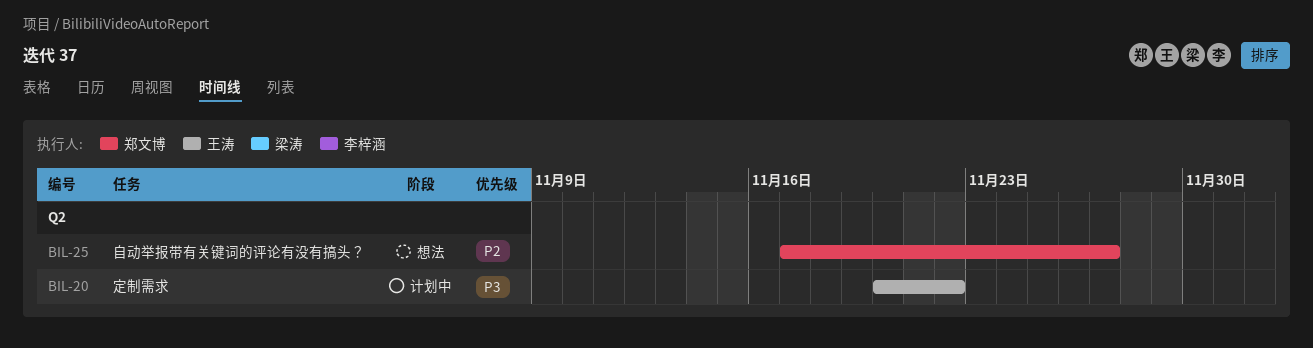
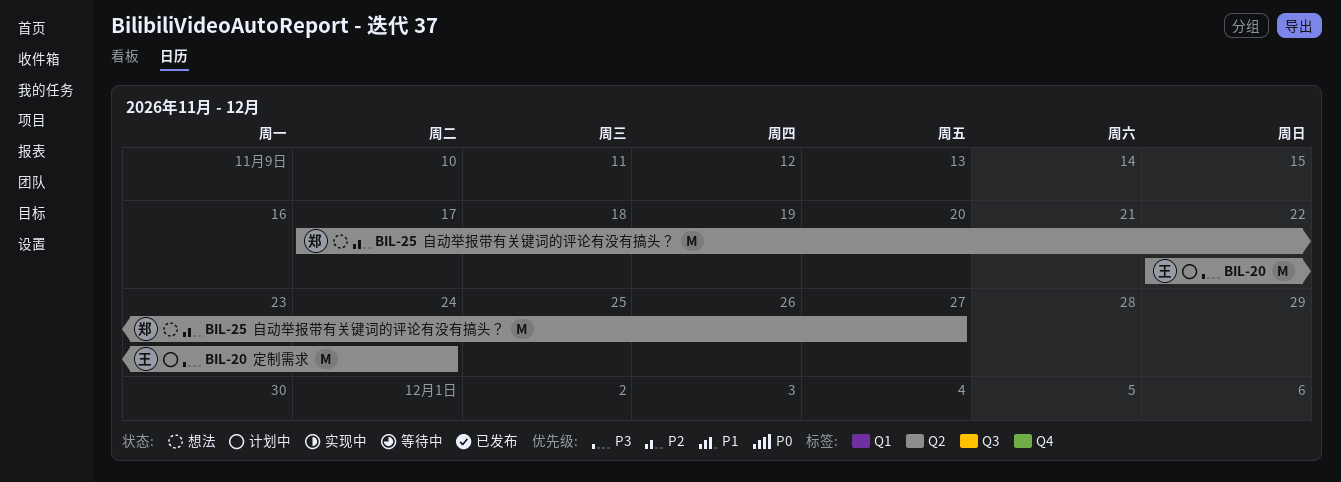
BIL-20, start: Nov 20 -> Nov 22
BIL-20, due: Nov 22 -> Nov 24

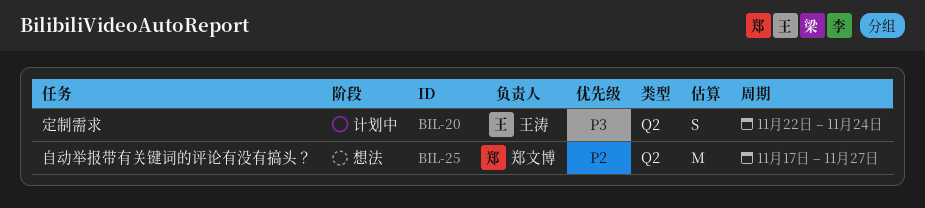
BIL-20, estimate: M -> S

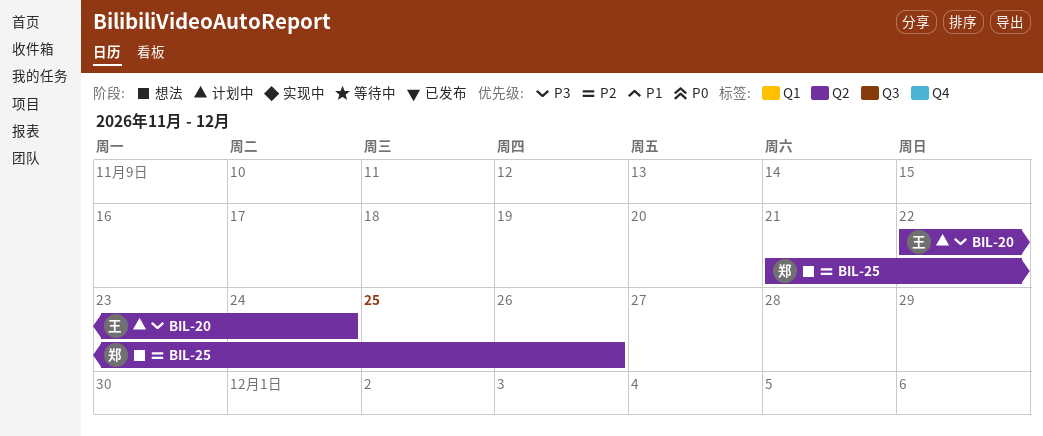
BIL-25, start: Nov 17 -> Nov 21
BIL-25, due: Nov 27 -> Nov 26

